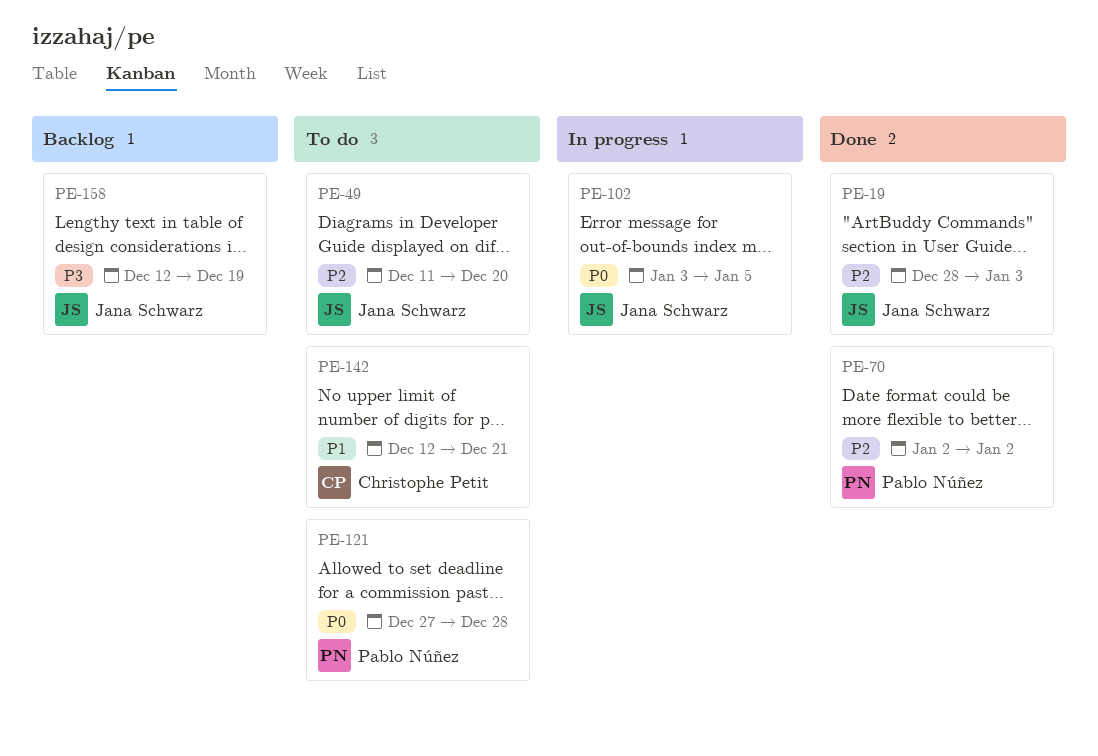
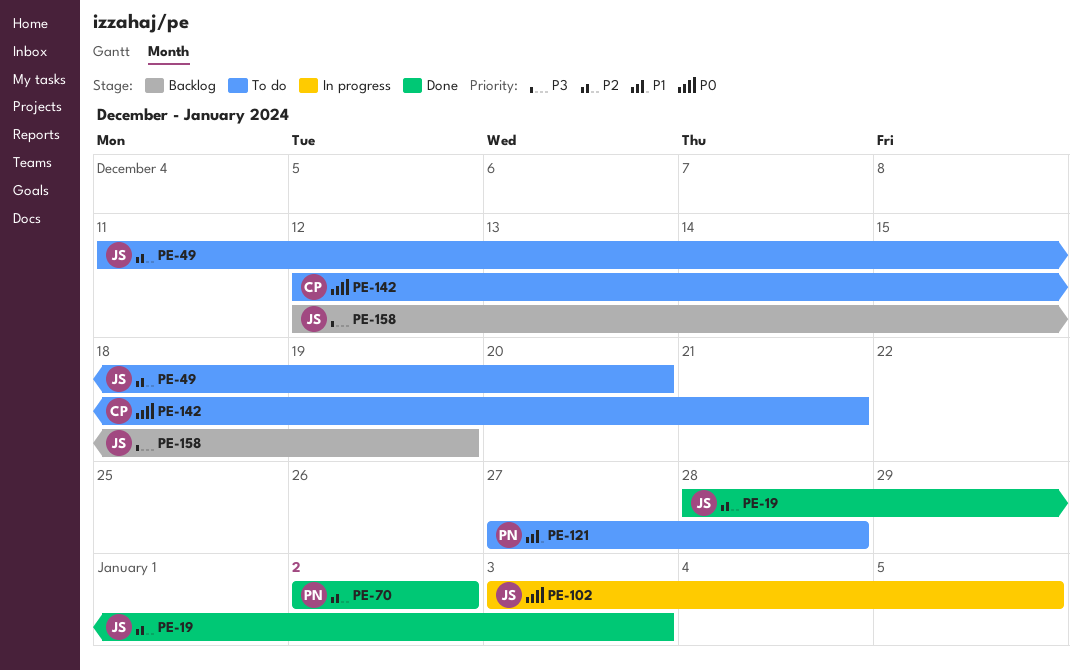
PE-121, priority: P0 -> P1
PE-142, priority: P1 -> P0

